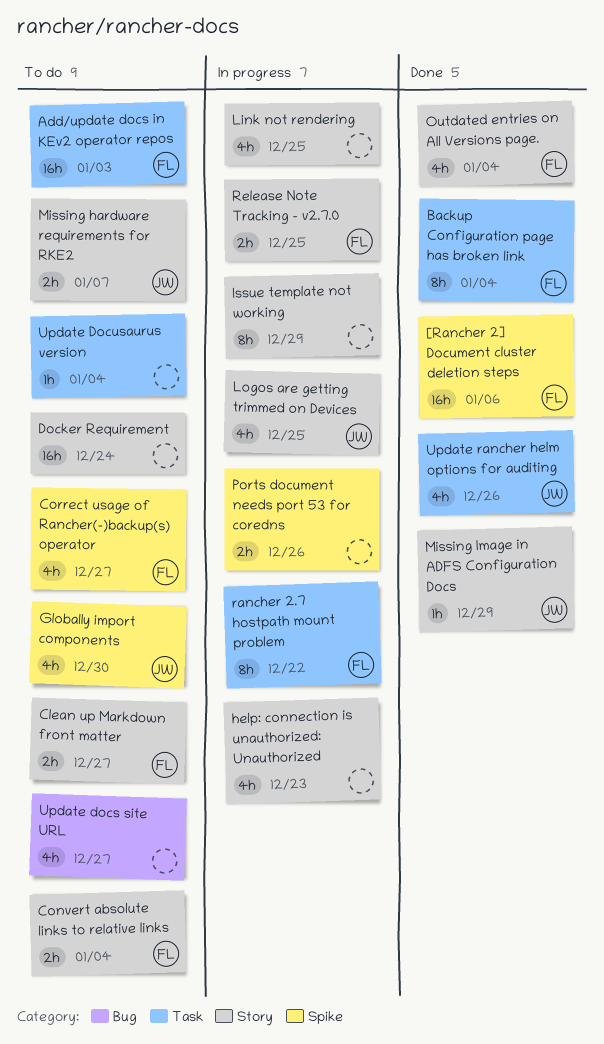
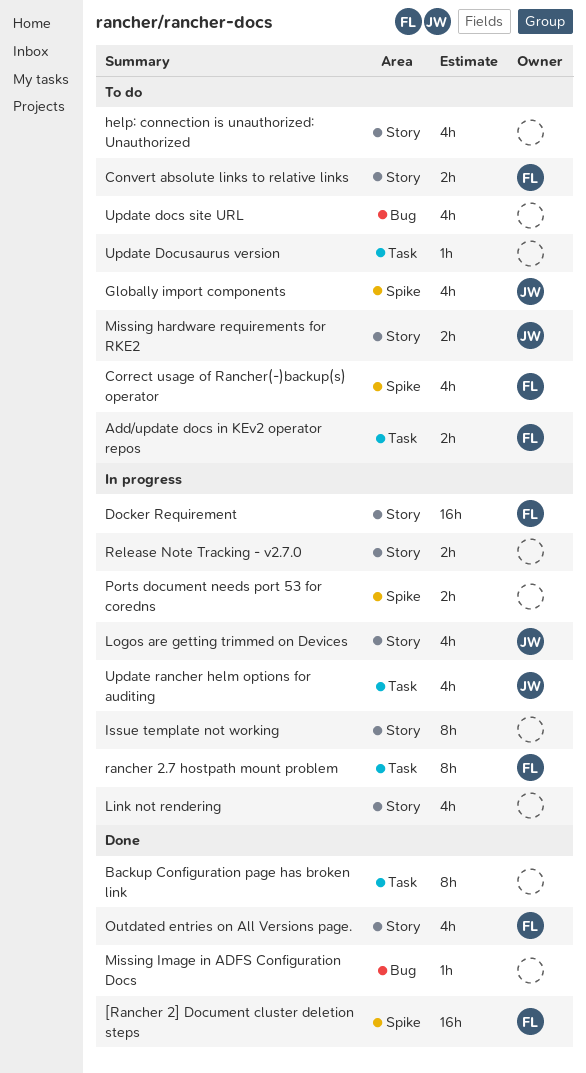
Add/update docs in KEv2 operator repos, estimate: 16h -> 2h
Backup Configuration page has broken link, owner: FL -> none
Clean up Markdown front matter: present -> none
Docker Requirement, status: To do -> In progress
Docker Requirement, owner: none -> FL
help: connection is unauthorized: Unauthorized, status: In progress -> To do
Missing Image in ADFS Configuration Docs, owner: JW -> none
Missing Image in ADFS Configuration Docs, label: Story -> Bug
Release Note Tracking - v2.7.0, owner: FL -> none
Update rancher helm options for auditing, status: Done -> In progress

